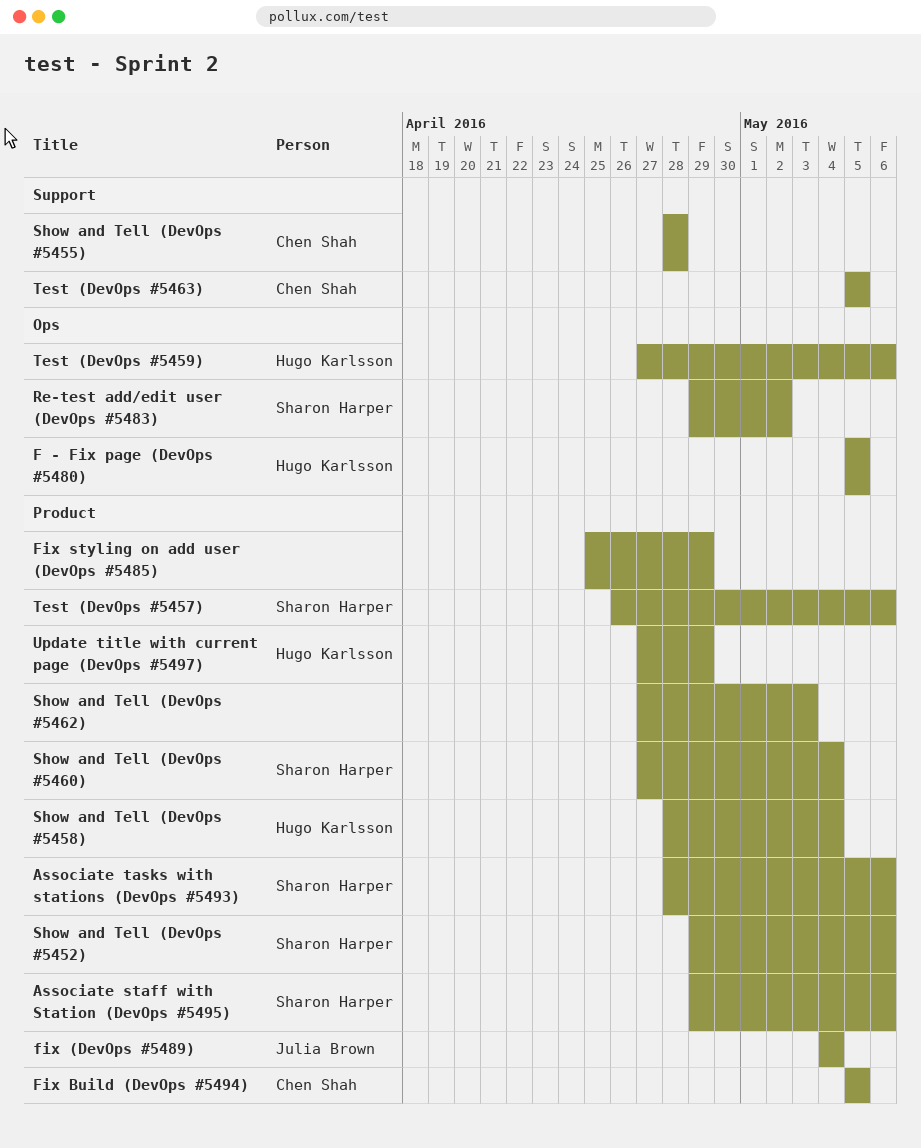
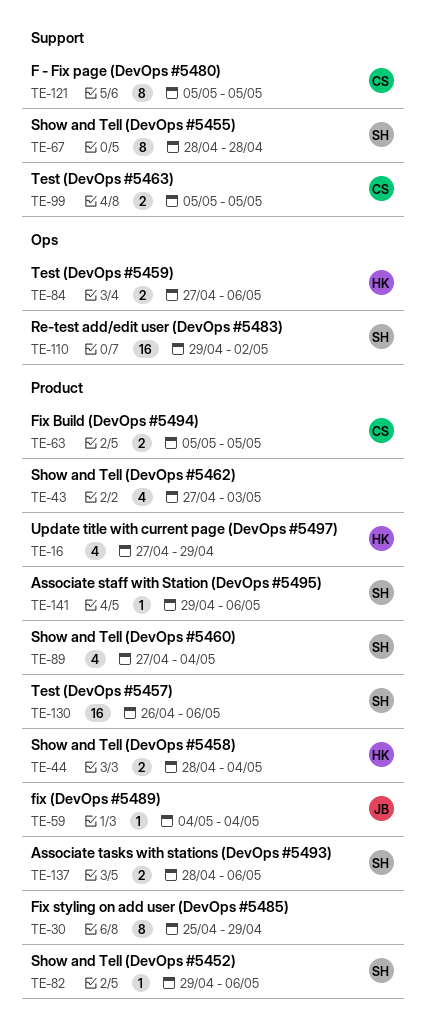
F - Fix page (DevOps #5480), owner: Hugo Karlsson -> Chen Shah
F - Fix page (DevOps #5480), label: Ops -> Support
Show and Tell (DevOps #5455), owner: Chen Shah -> Sharon Harper

